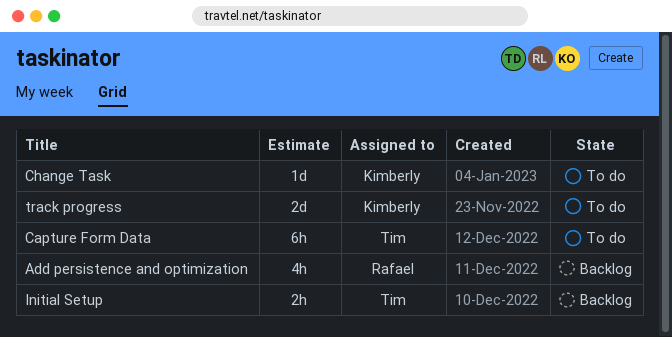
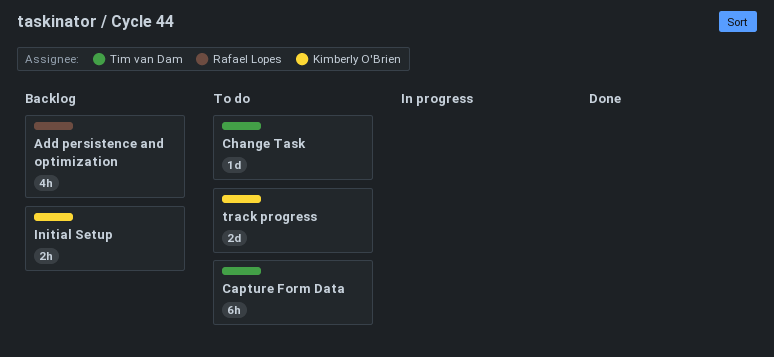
Change Task, owner: Kimberly O'Brien -> Tim van Dam
Initial Setup, owner: Tim van Dam -> Kimberly O'Brien

